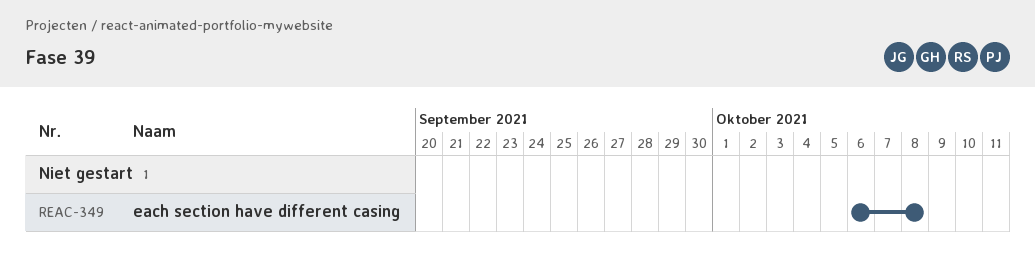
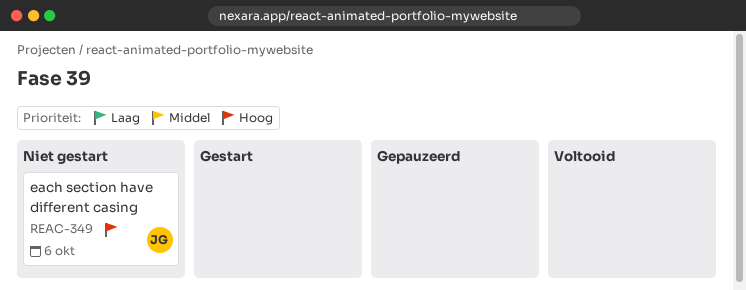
REAC-349, due: Oct 8 -> Oct 6

